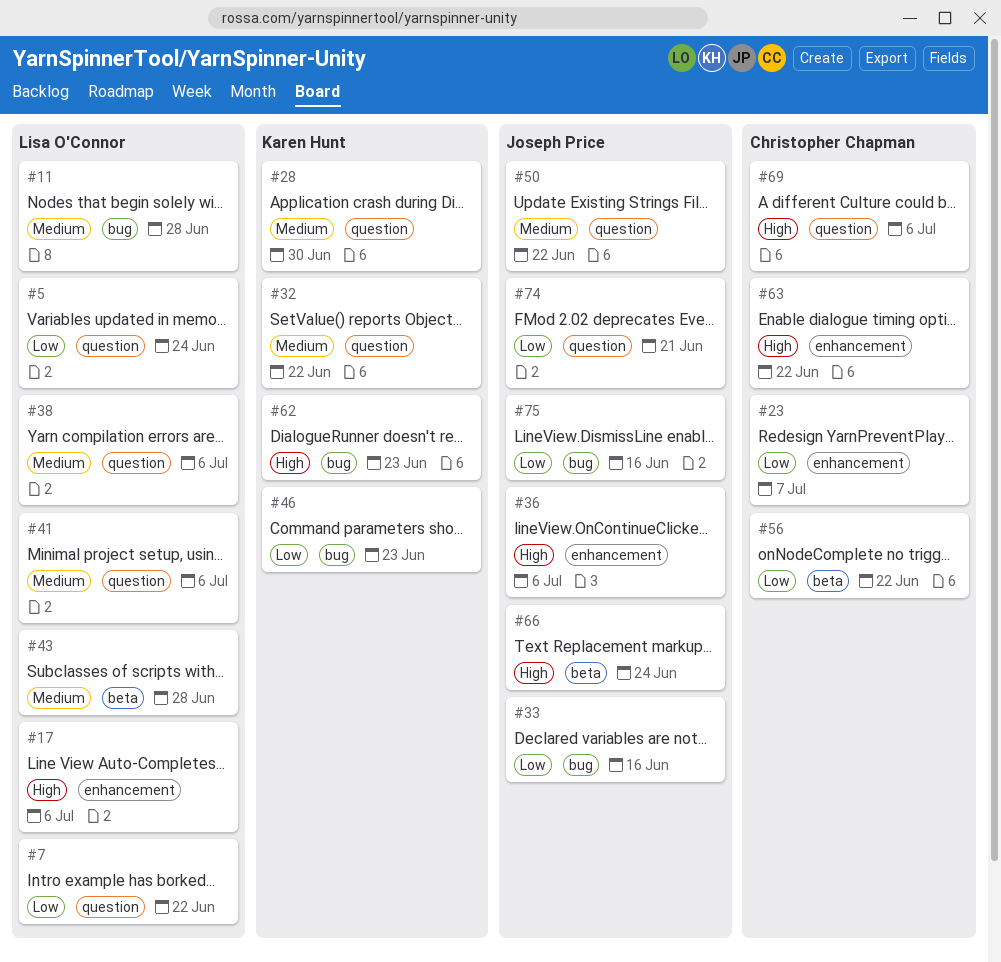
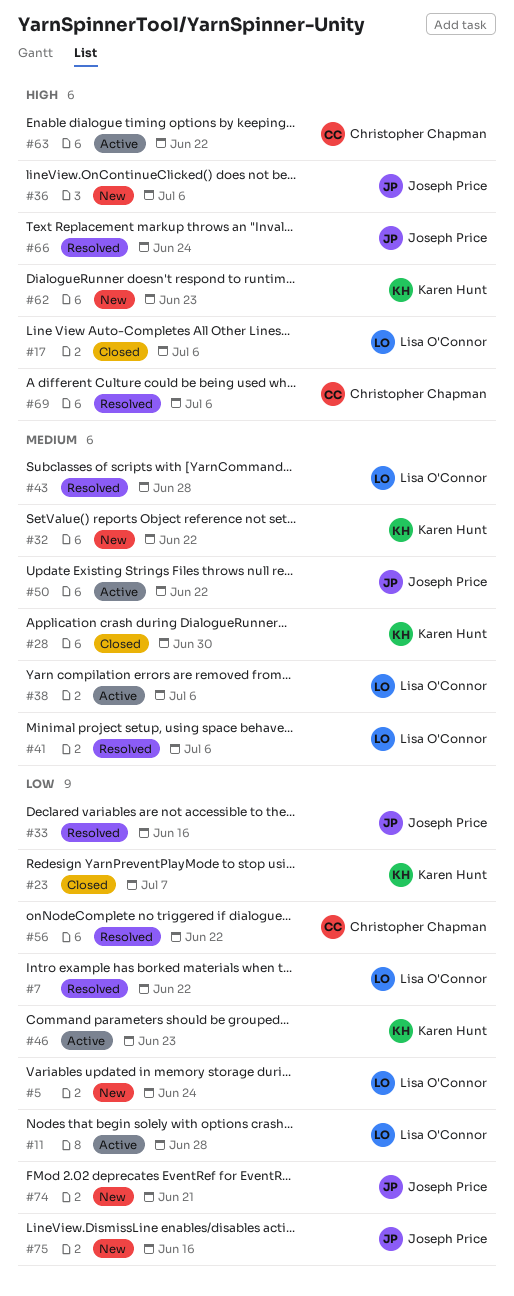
#11, priority: Medium -> Low
#23, owner: Christopher Chapman -> Karen Hunt

